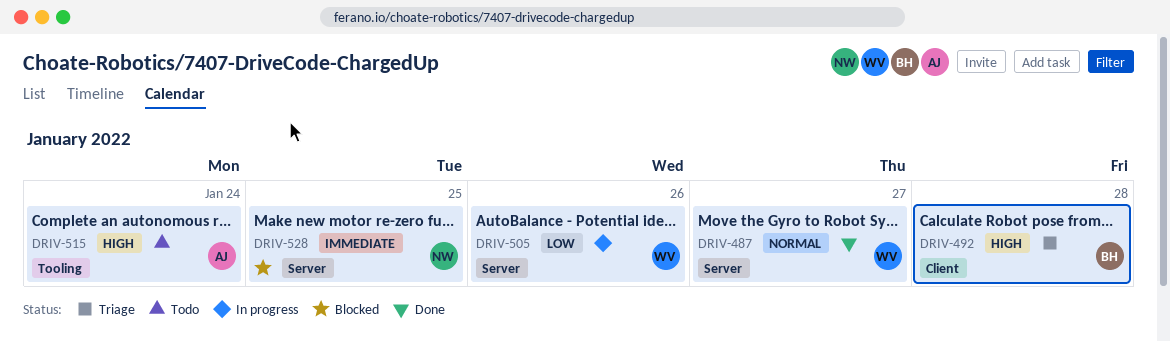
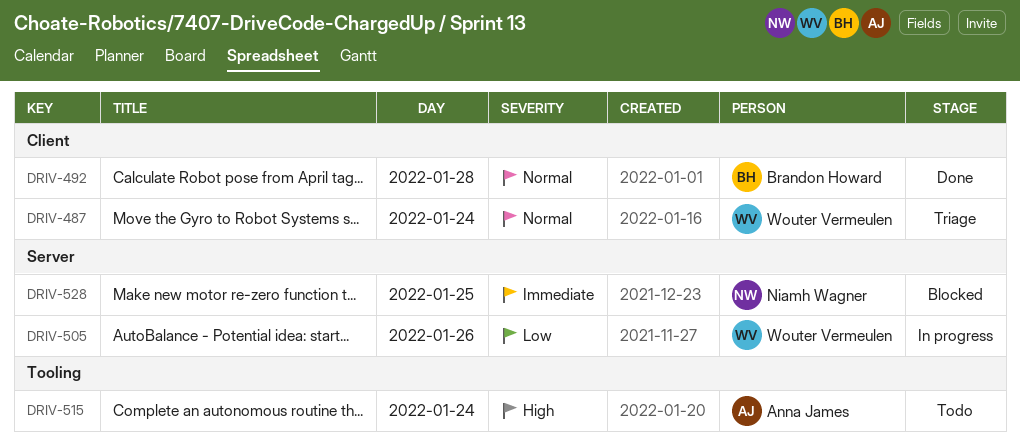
DRIV-487, status: Done -> Triage
DRIV-487, label: Server -> Client
DRIV-487, day: Jan 27 -> Jan 24
DRIV-492, status: Triage -> Done
DRIV-492, priority: High -> Normal

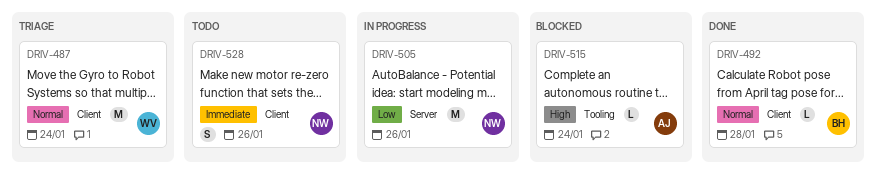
DRIV-505, owner: Wouter Vermeulen -> Niamh Wagner
DRIV-515, status: Todo -> Blocked
DRIV-528, status: Blocked -> Todo
DRIV-528, label: Server -> Client
DRIV-528, day: Jan 25 -> Jan 26

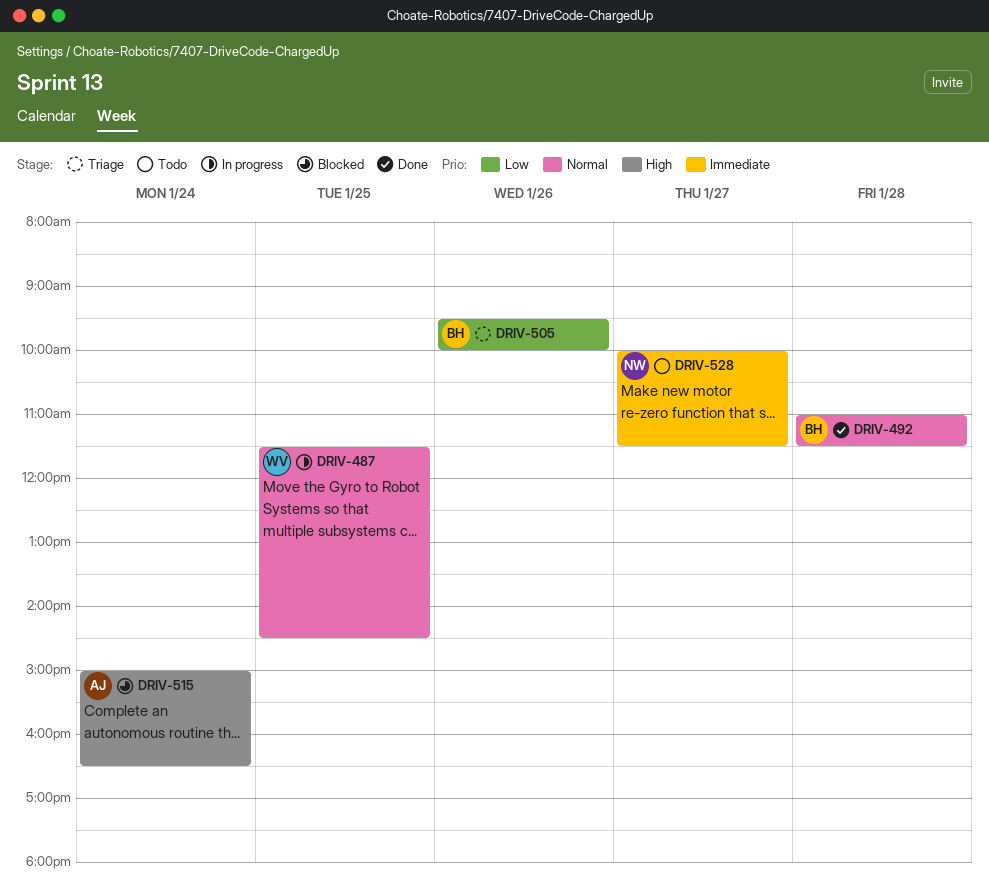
DRIV-487, status: Triage -> In progress
DRIV-487, day: Jan 24 -> Jan 25
DRIV-505, status: In progress -> Triage
DRIV-505, owner: NW -> BH
DRIV-528, day: Jan 26 -> Jan 27

